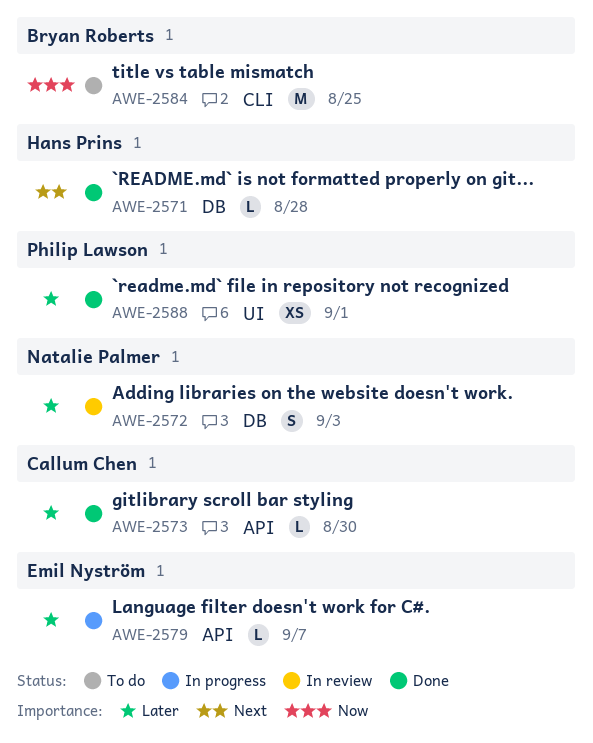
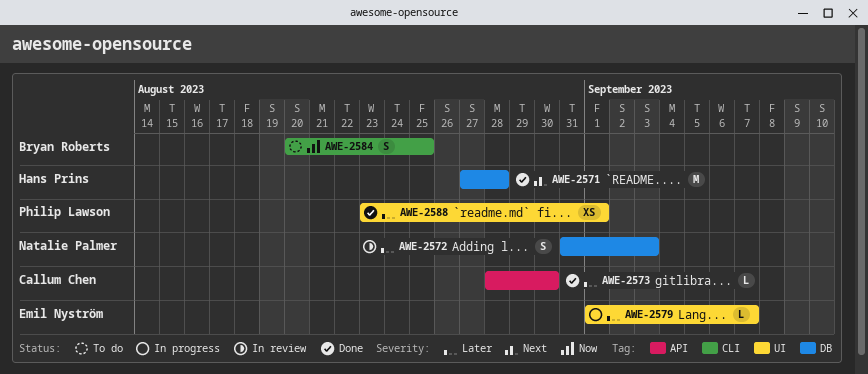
AWE-2571, estimate: L -> M
AWE-2579, label: API -> UI
AWE-2584, estimate: M -> S

